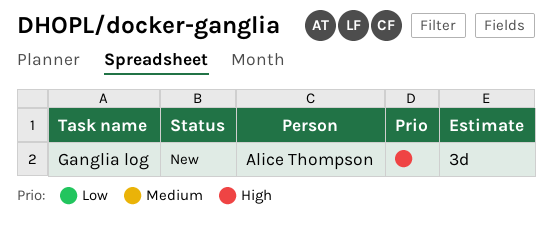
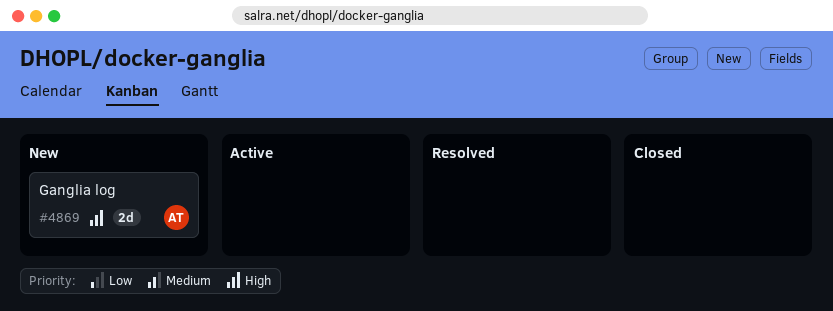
Ganglia log, estimate: 3d -> 2d

